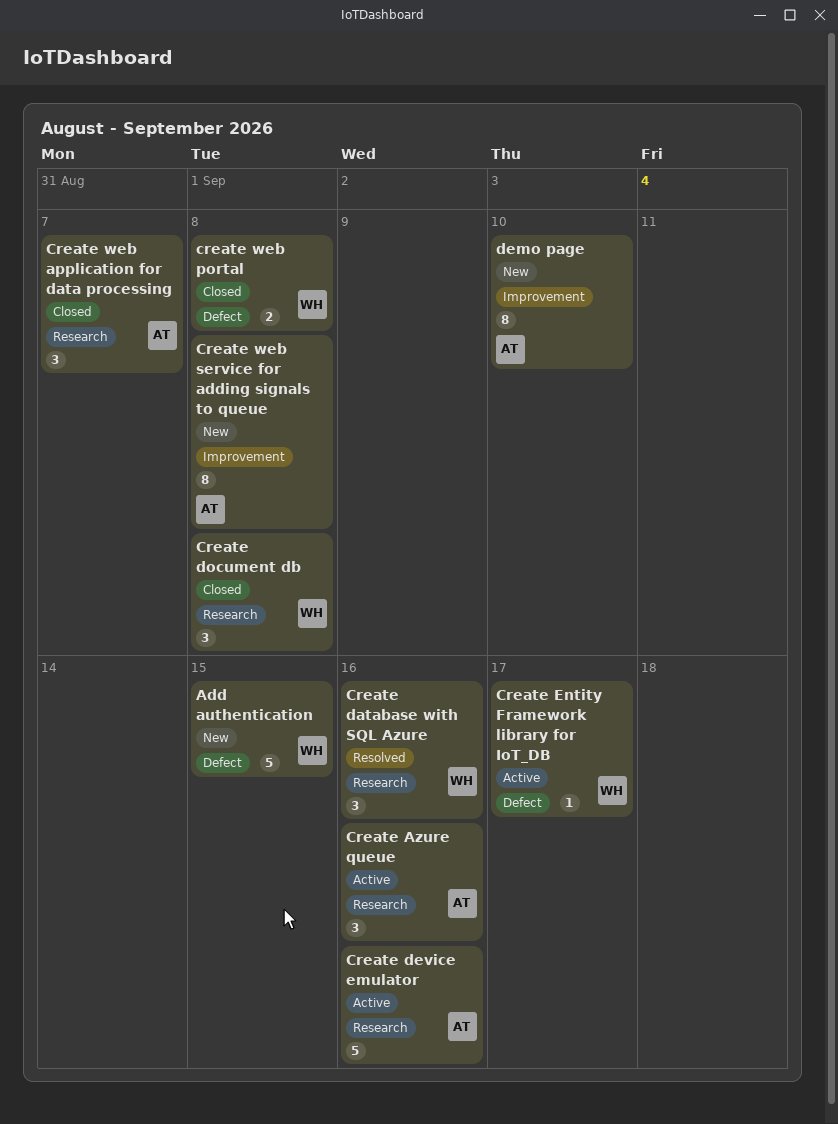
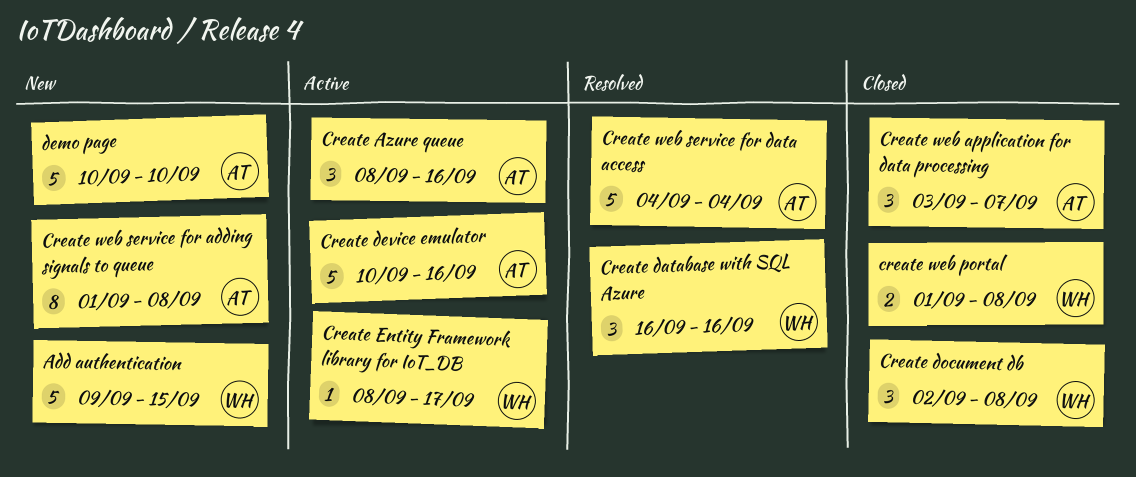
Create web service for data access: none -> present
demo page, estimate: 8 -> 5

